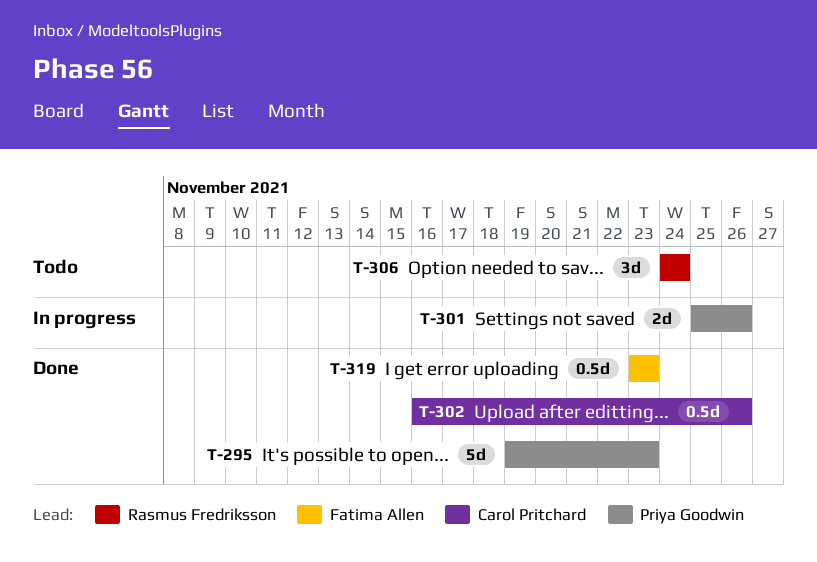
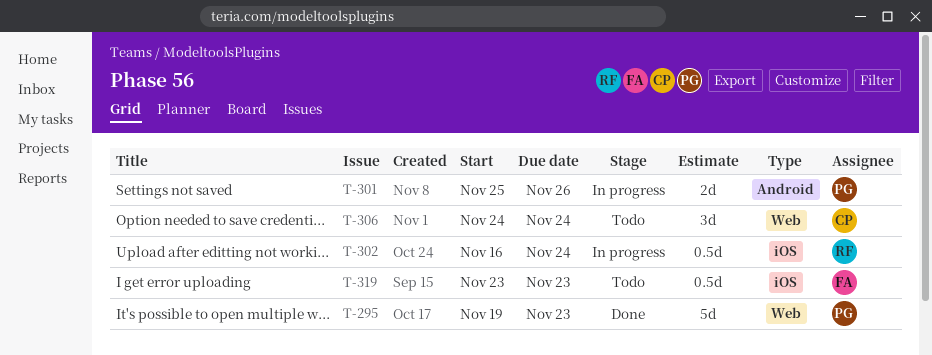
T-302, status: Done -> In progress
T-302, owner: Carol Pritchard -> Rasmus Fredriksson
T-302, due: Nov 26 -> Nov 24
T-306, owner: Rasmus Fredriksson -> Carol Pritchard
T-319, status: Done -> Todo

